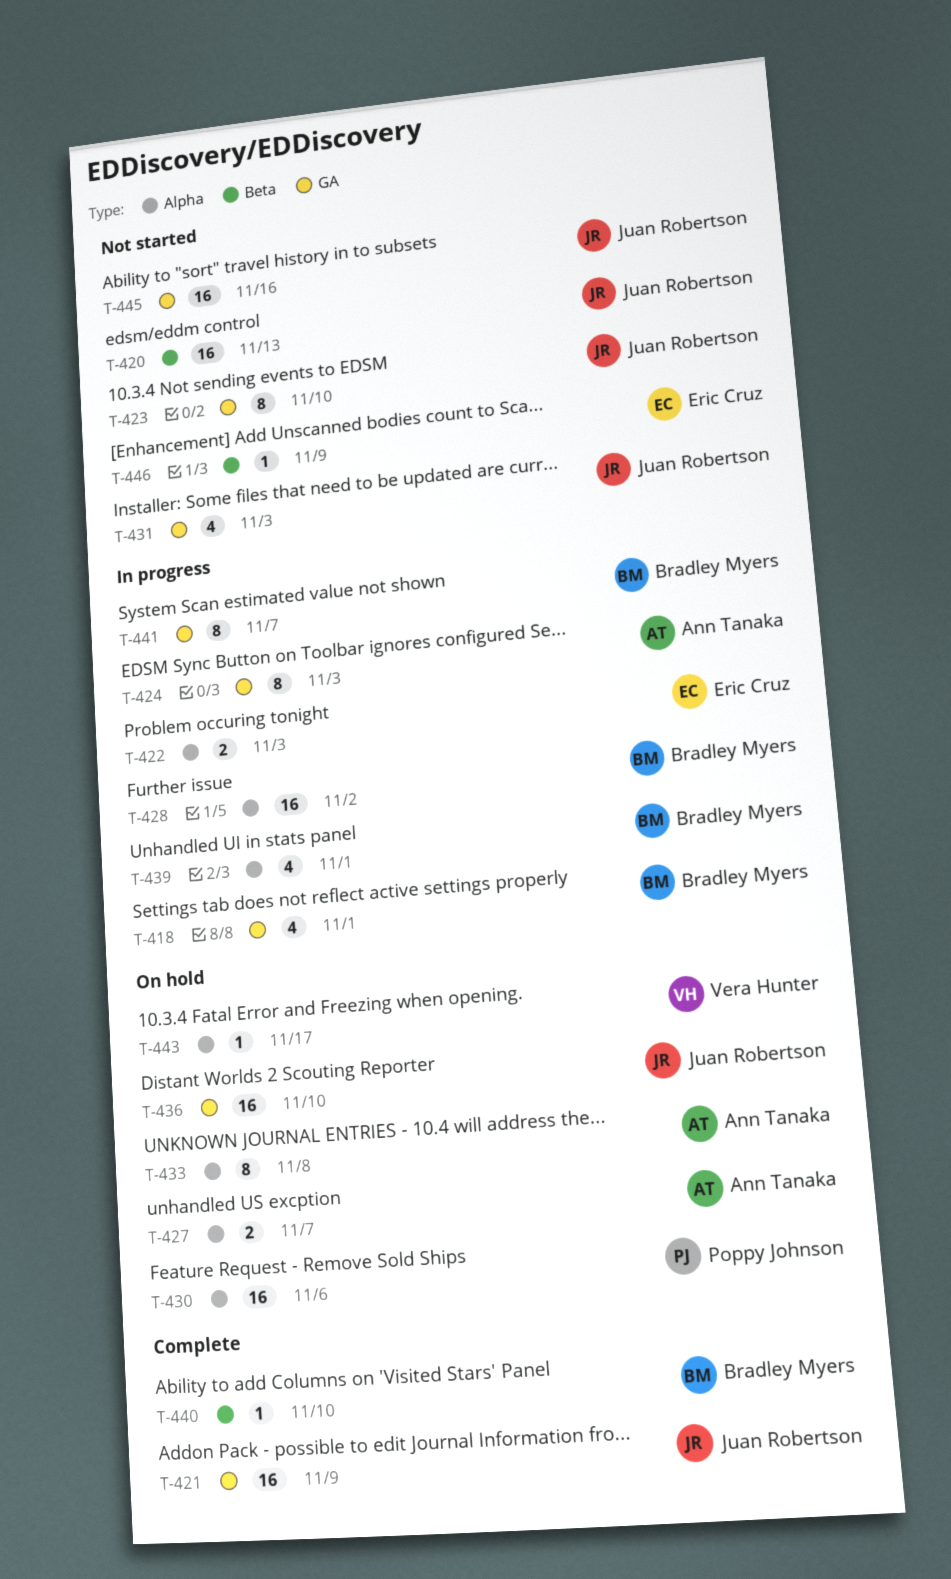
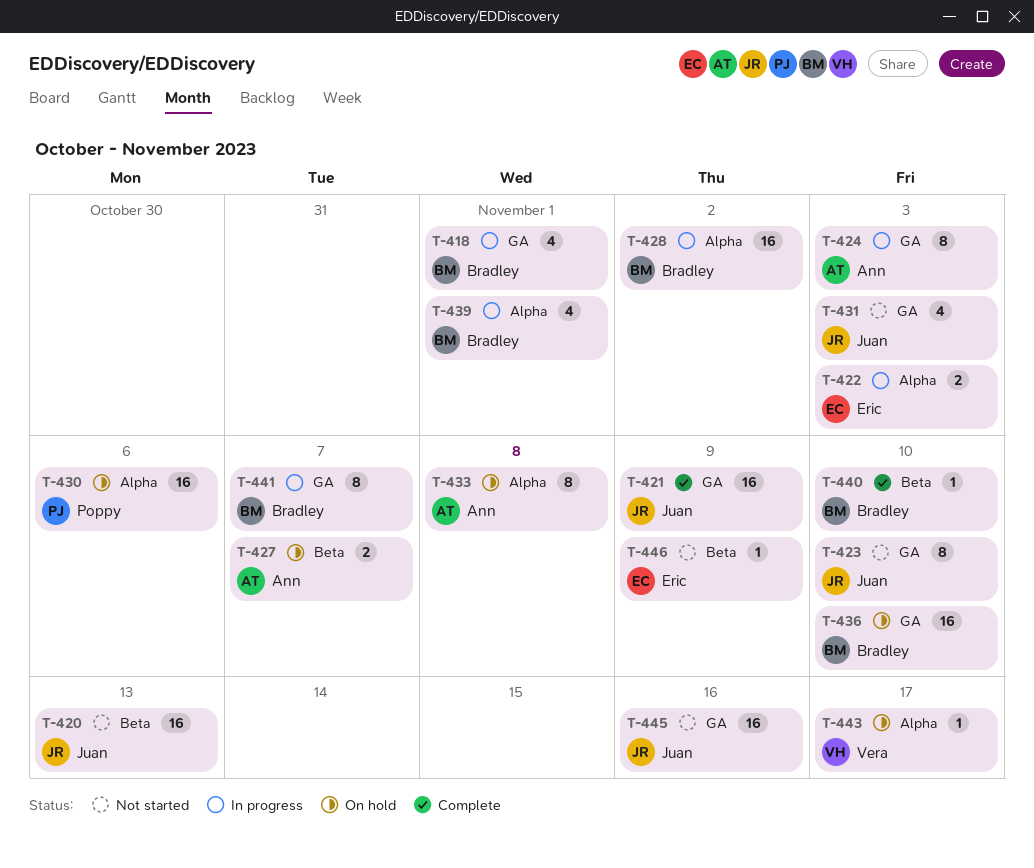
T-427, label: Alpha -> Beta
T-436, owner: Juan Robertson -> Bradley Myers

